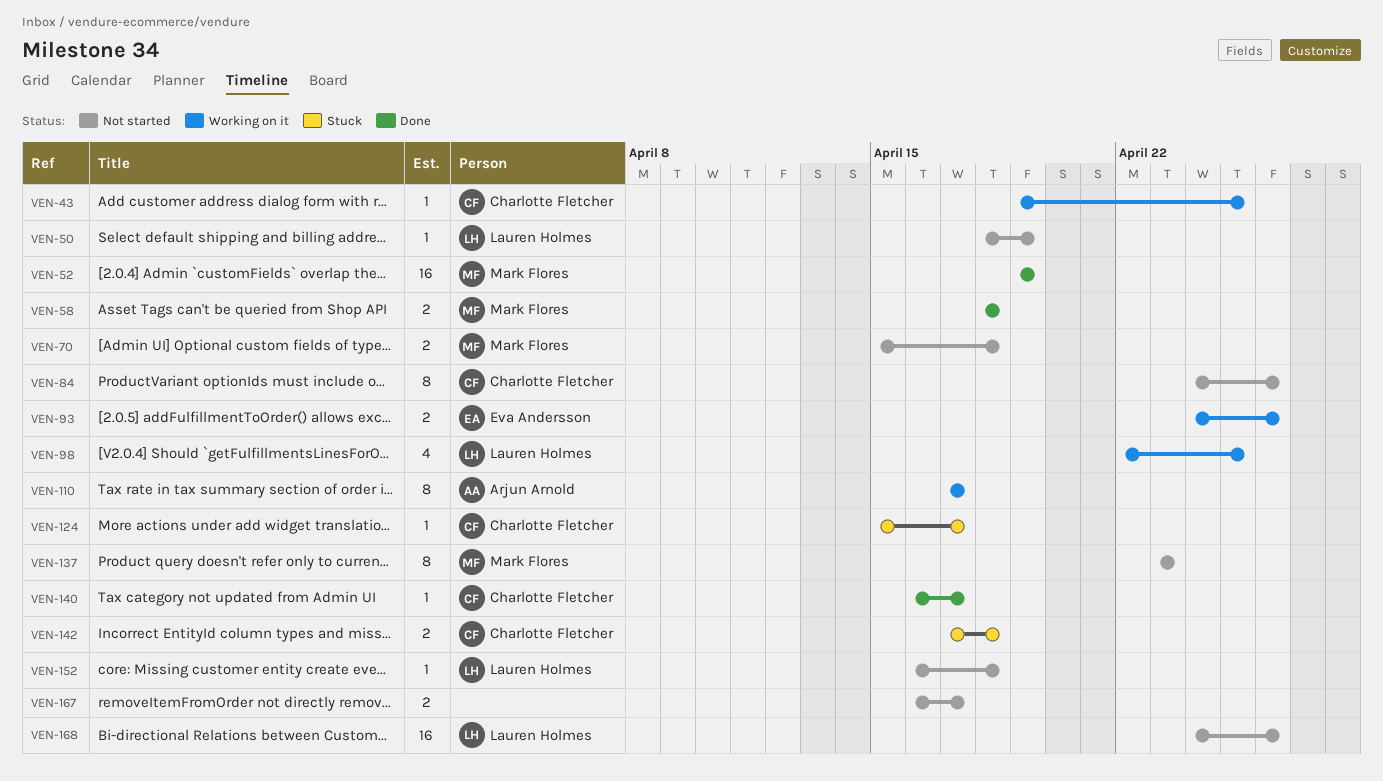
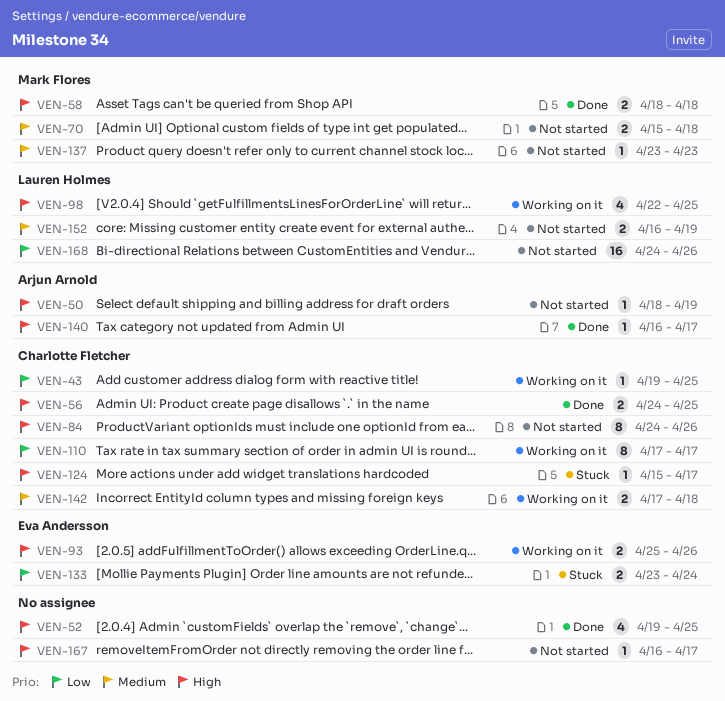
VEN-50, owner: Lauren Holmes -> Arjun Arnold
VEN-52, owner: Mark Flores -> none
VEN-52, estimate: 16 -> 4
VEN-52, due: Apr 19 -> Apr 25
VEN-56: none -> present
VEN-93, start: Apr 24 -> Apr 25
VEN-110, owner: Arjun Arnold -> Charlotte Fletcher
VEN-133: none -> present
VEN-137, estimate: 8 -> 1
VEN-140, owner: Charlotte Fletcher -> Arjun Arnold
VEN-142, status: Stuck -> Working on it
VEN-152, estimate: 1 -> 2
VEN-152, due: Apr 18 -> Apr 19
VEN-167, estimate: 2 -> 1

